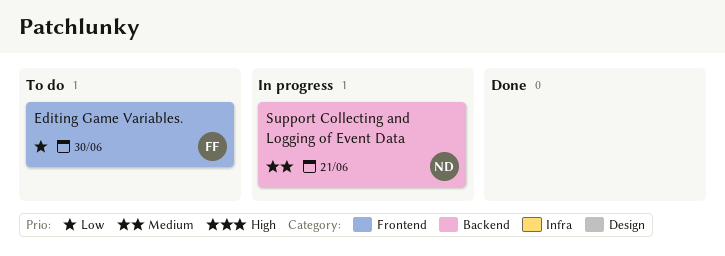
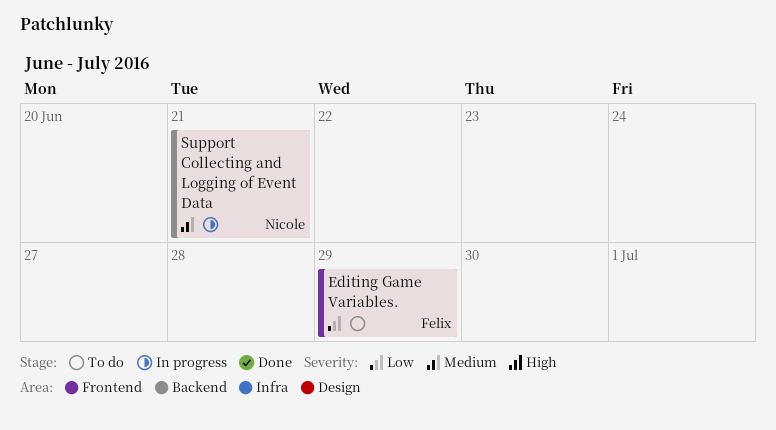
Editing Game Variables., due: Jun 30 -> Jun 29

